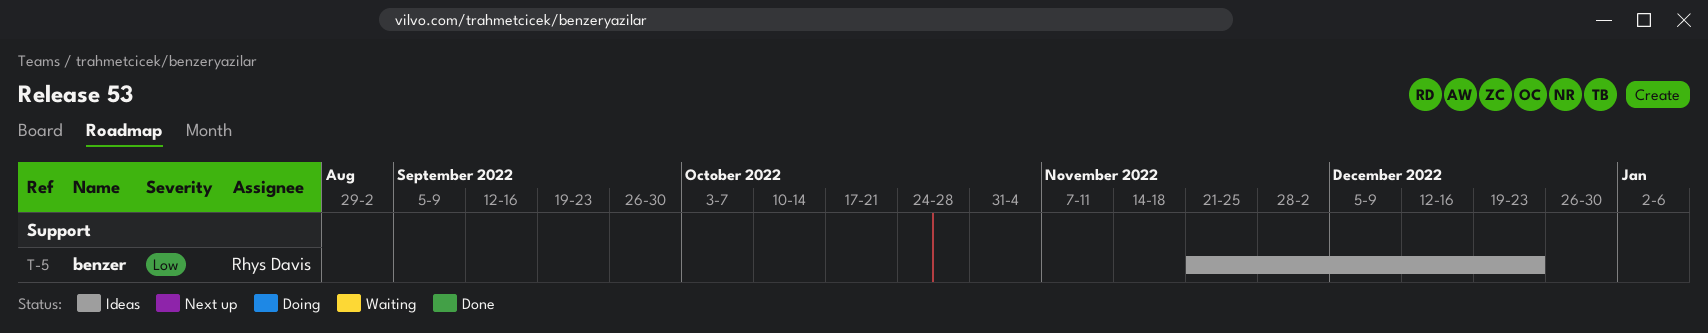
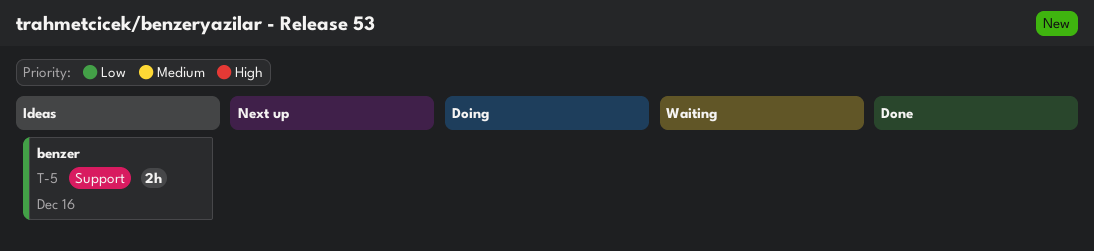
T-5, due: Dec 23 -> Dec 16

